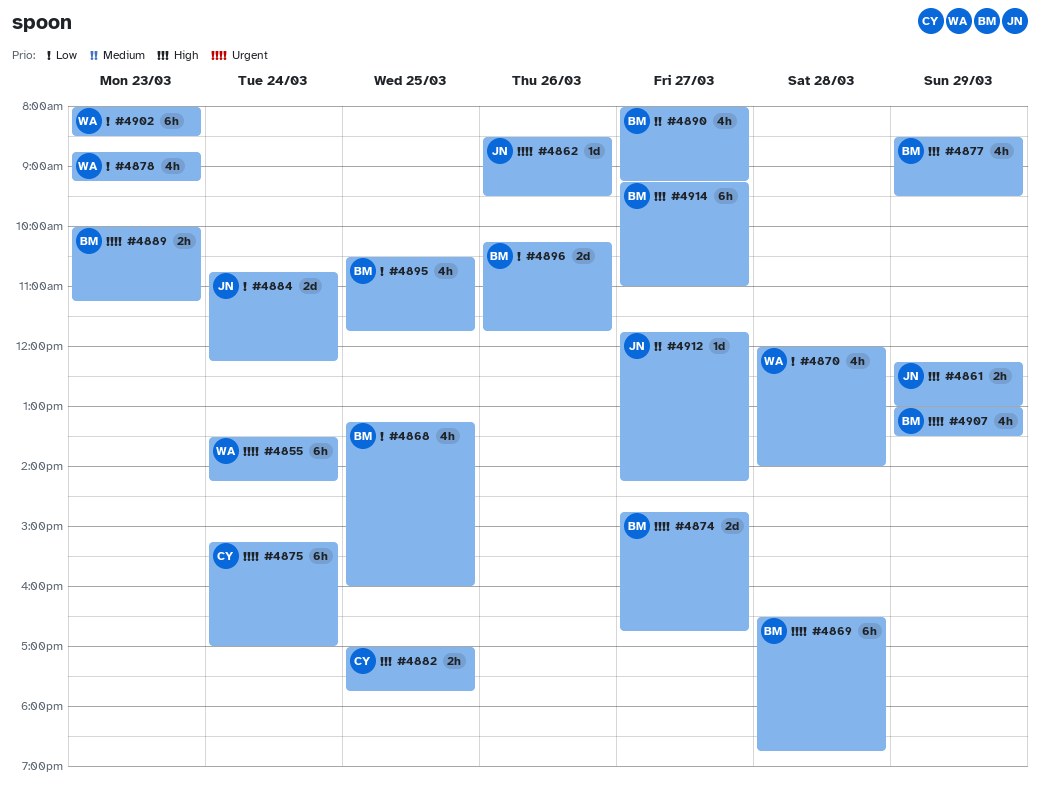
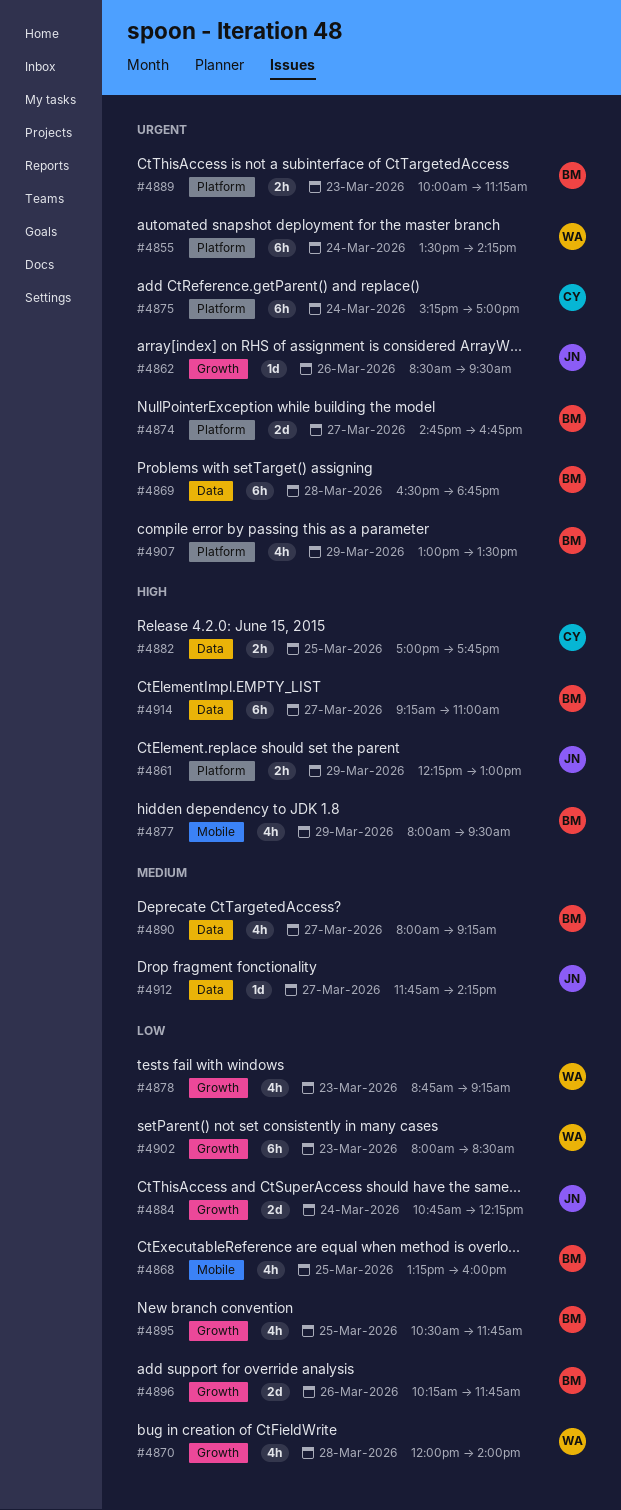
#4877, begins: 08:30 -> 08:00

